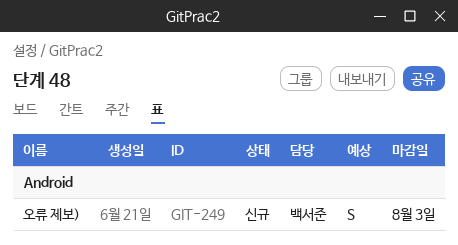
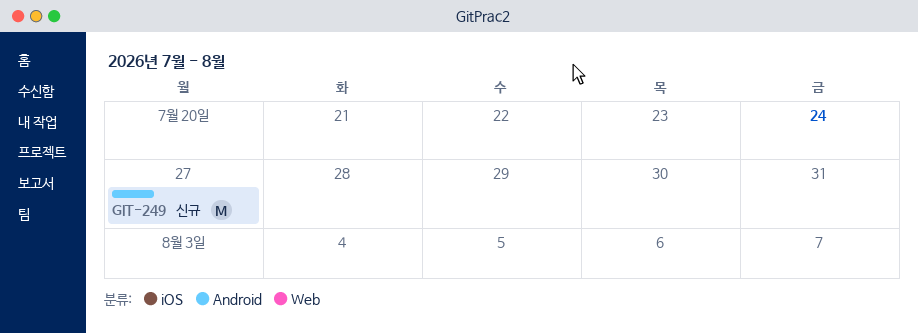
GIT-249, estimate: S -> M
GIT-249, due: Aug 3 -> Jul 27

